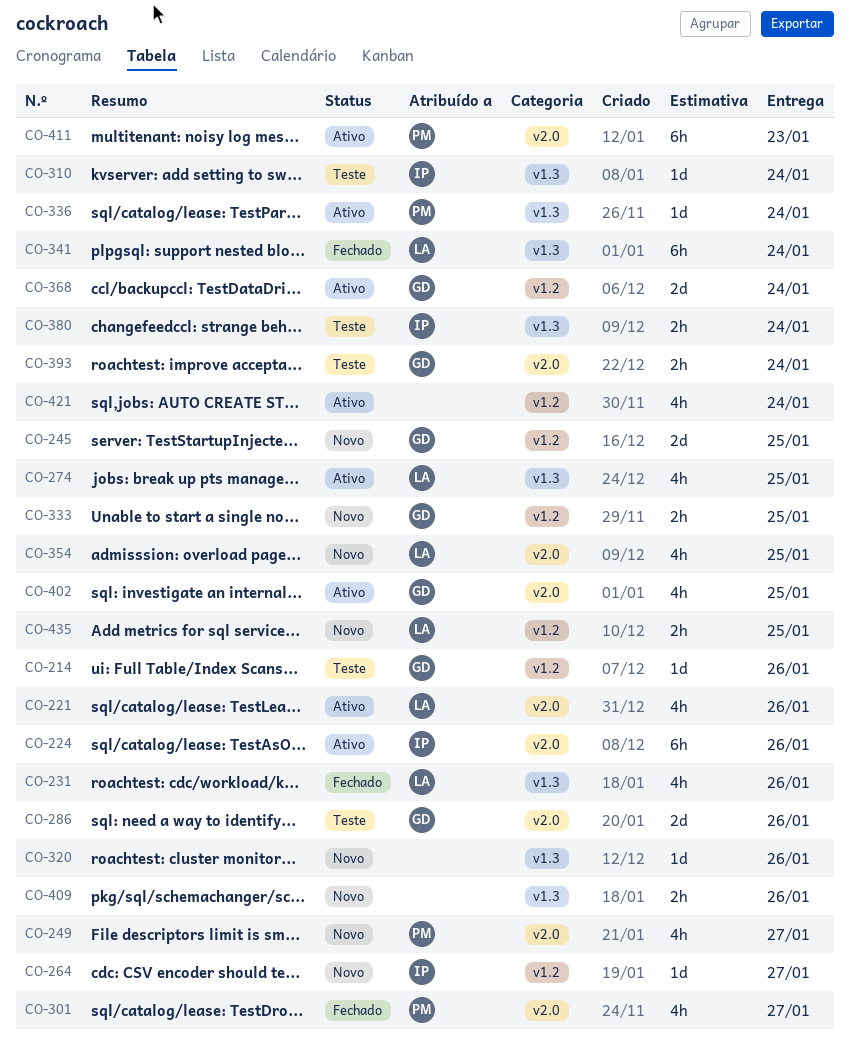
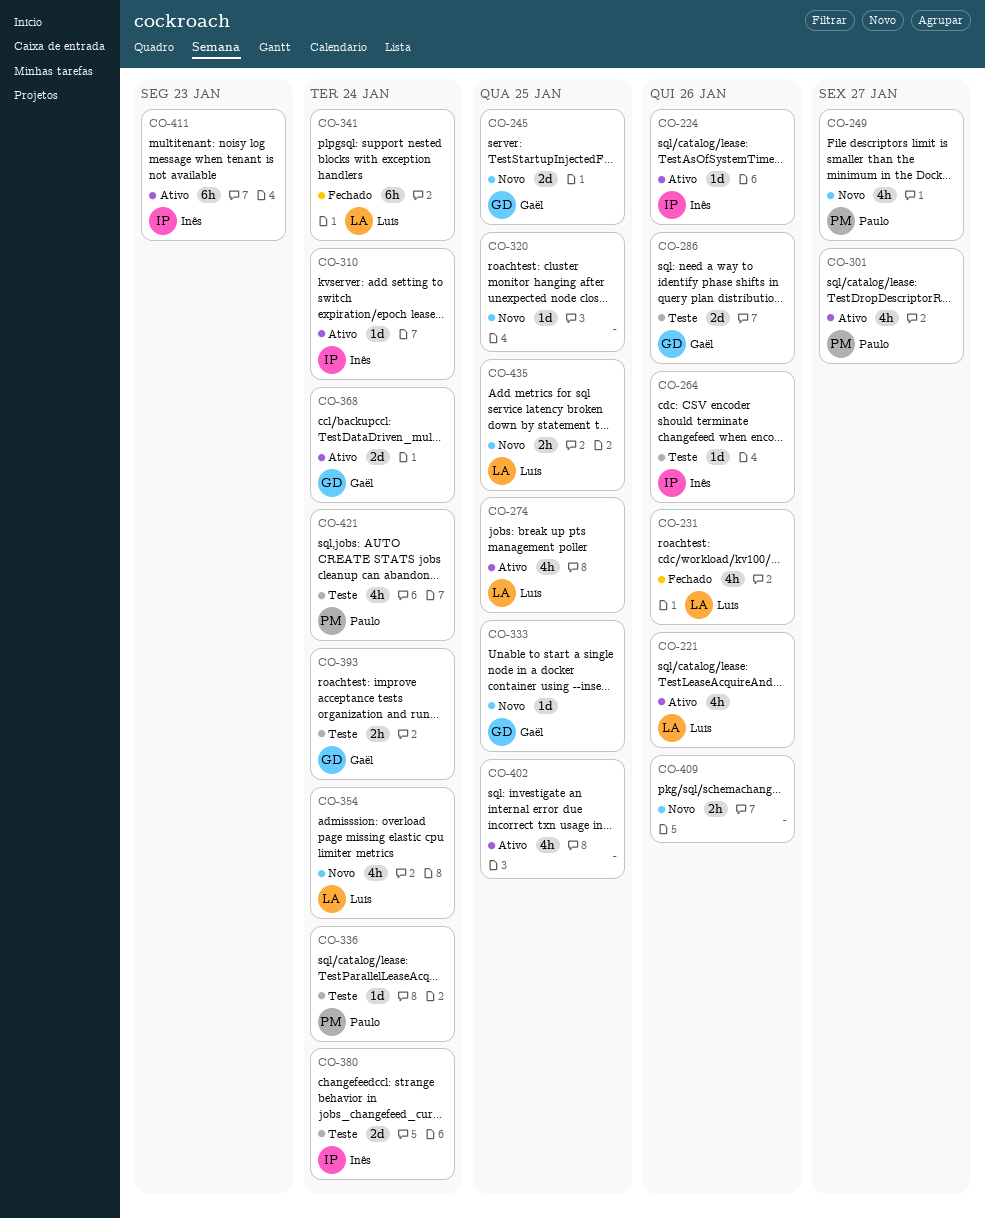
CO-214: present -> none
CO-224, estimate: 6h -> 1d
CO-264, status: Novo -> Teste
CO-264, due: Jan 27 -> Jan 26
CO-301, status: Fechado -> Ativo
CO-310, status: Teste -> Ativo
CO-320, due: Jan 26 -> Jan 25
CO-333, estimate: 2h -> 1d
CO-336, status: Ativo -> Teste
CO-354, due: Jan 25 -> Jan 24
CO-380, estimate: 2h -> 2d
CO-402, owner: Gaël -> none
CO-411, owner: Paulo -> Inês
CO-421, status: Ativo -> Teste
CO-421, owner: none -> Paulo

